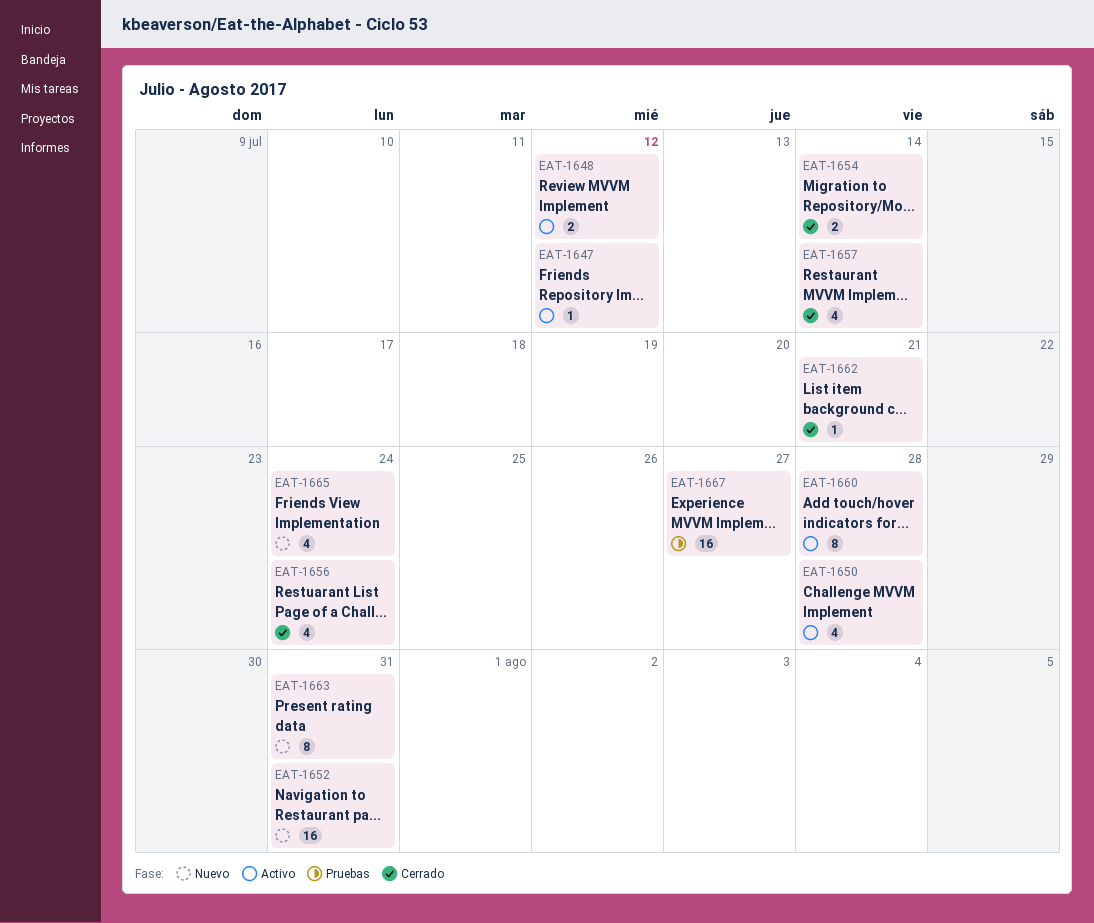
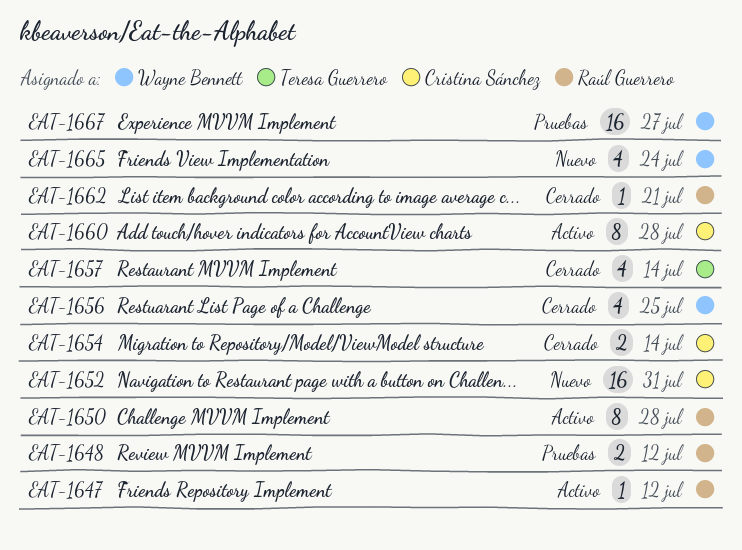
EAT-1648, status: Activo -> Pruebas
EAT-1650, estimate: 4 -> 8
EAT-1656, due: Jul 24 -> Jul 25
EAT-1663: present -> none

